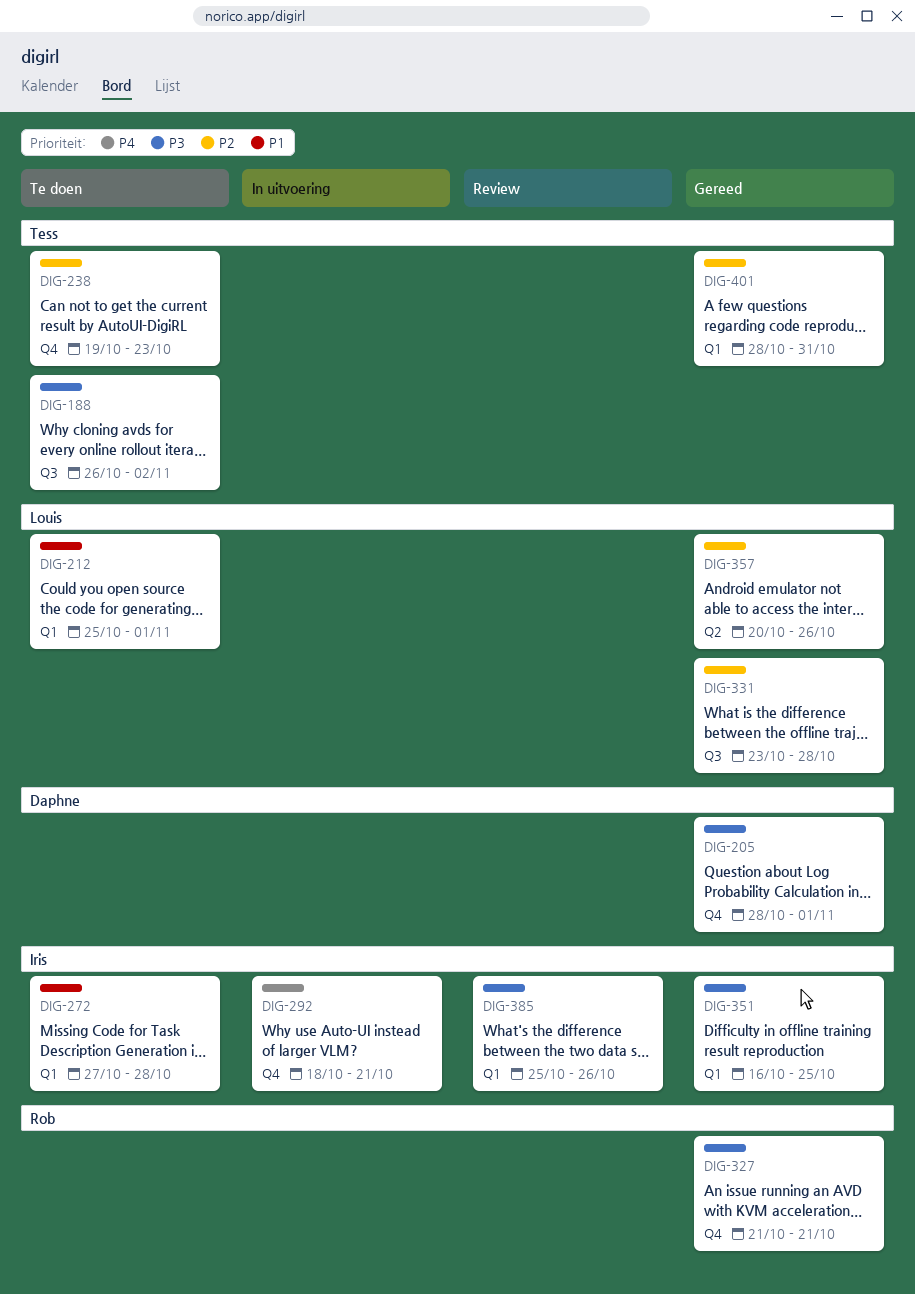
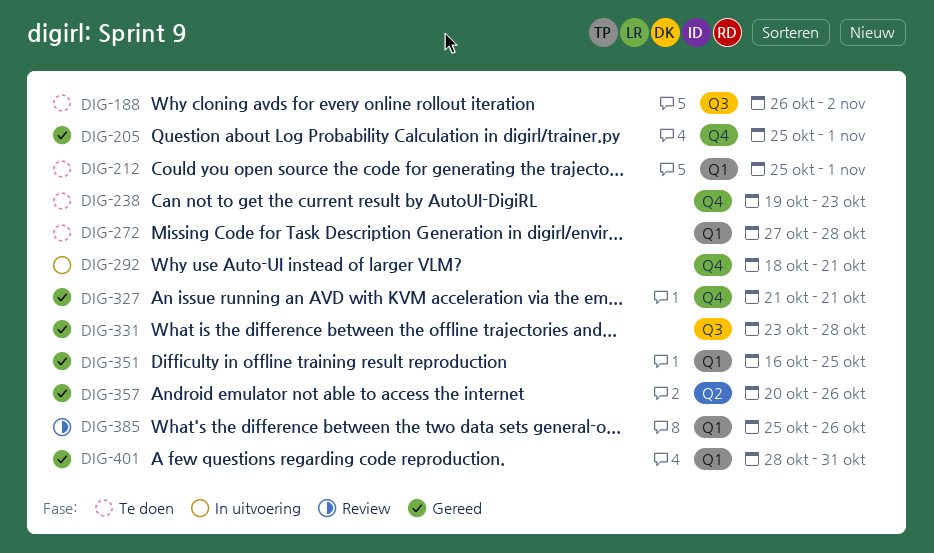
DIG-205, start: Oct 28 -> Oct 25

